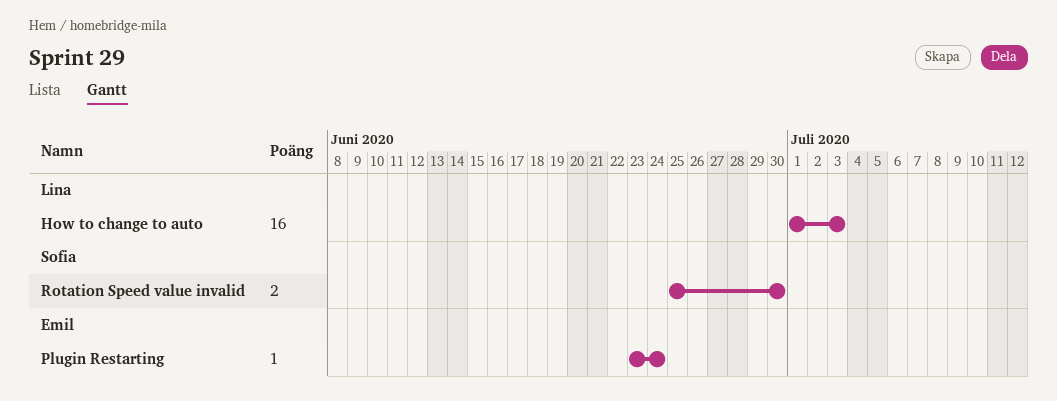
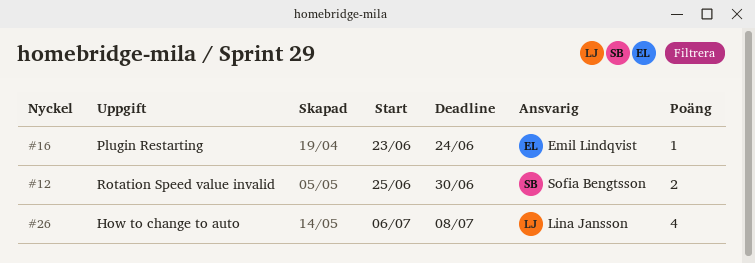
How to change to auto, estimate: 16 -> 4
How to change to auto, start: Jul 1 -> Jul 6
How to change to auto, due: Jul 3 -> Jul 8

